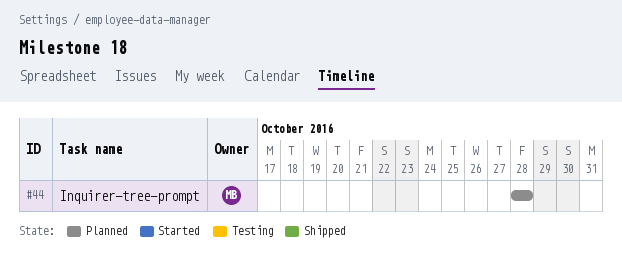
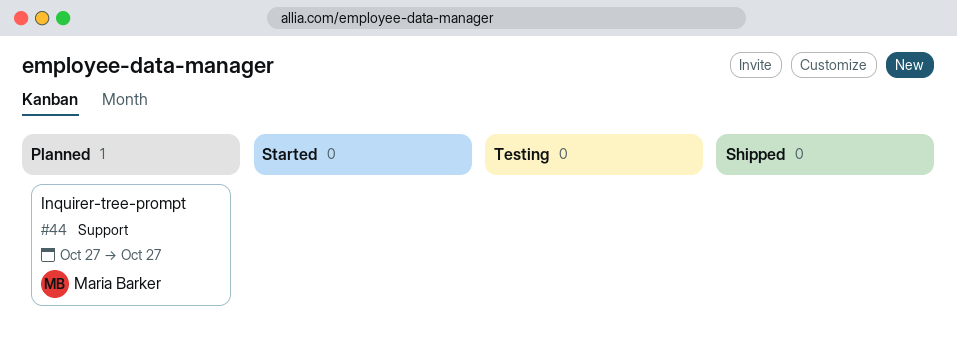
#44, start: Oct 28 -> Oct 27
#44, due: Oct 28 -> Oct 27

